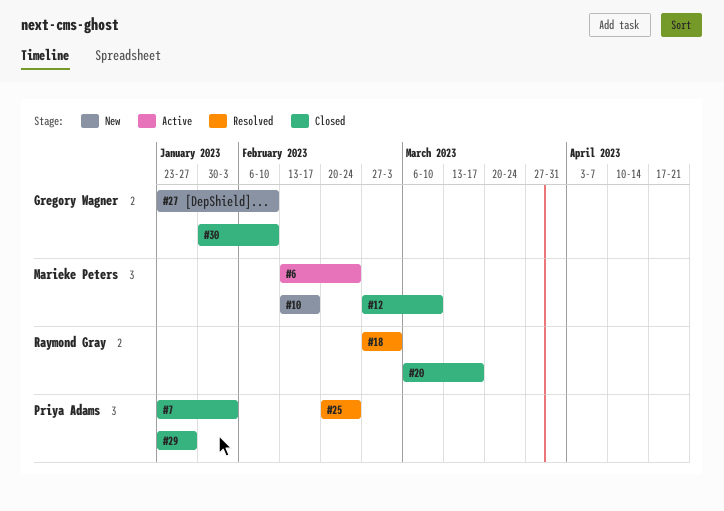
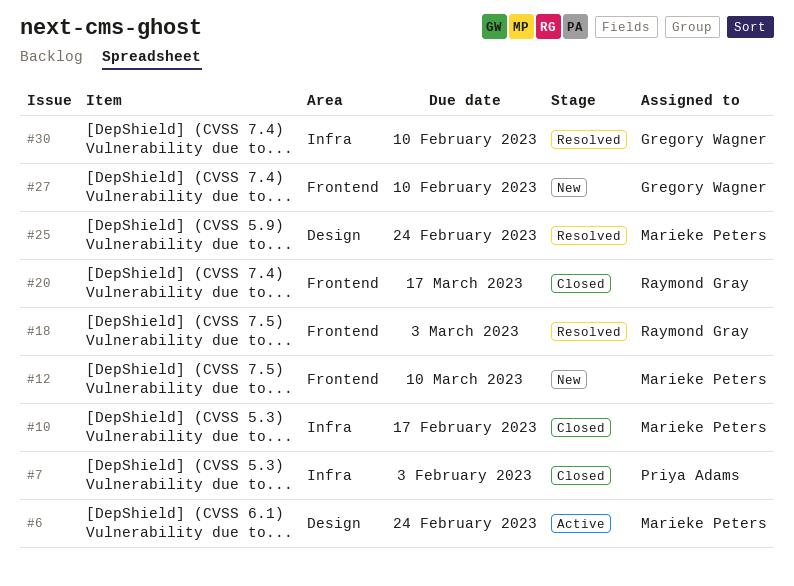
#10, status: New -> Closed
#12, status: Closed -> New
#25, owner: Priya Adams -> Marieke Peters
#29: present -> none
#30, status: Closed -> Resolved

